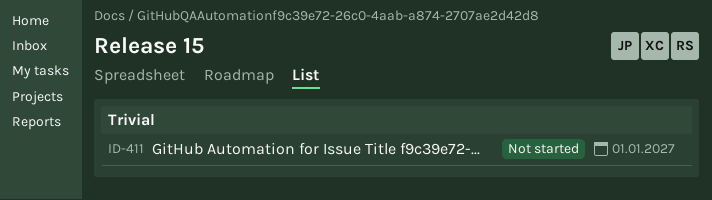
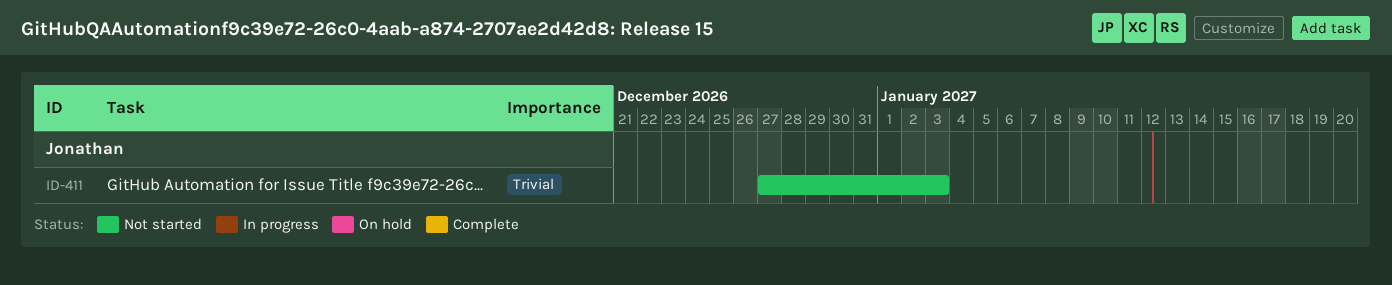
ID-411, due: Jan 1 -> Jan 3

